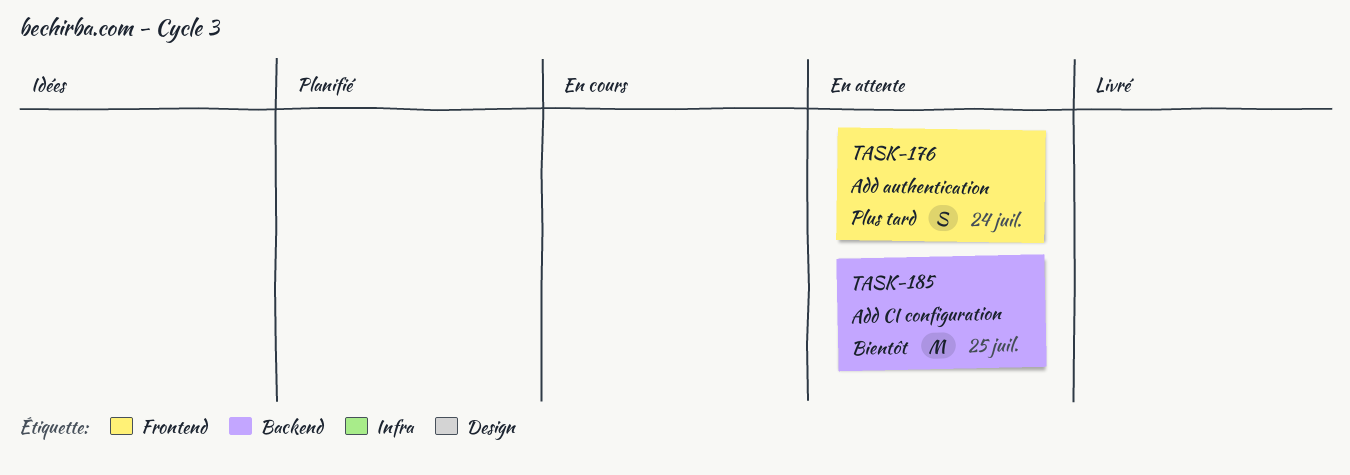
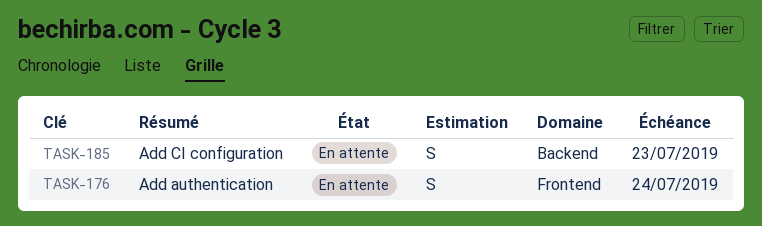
TASK-185, estimate: M -> S
TASK-185, due: Jul 25 -> Jul 23

